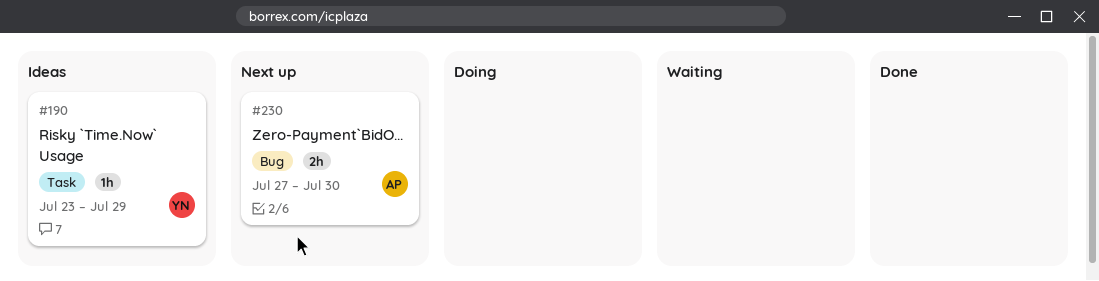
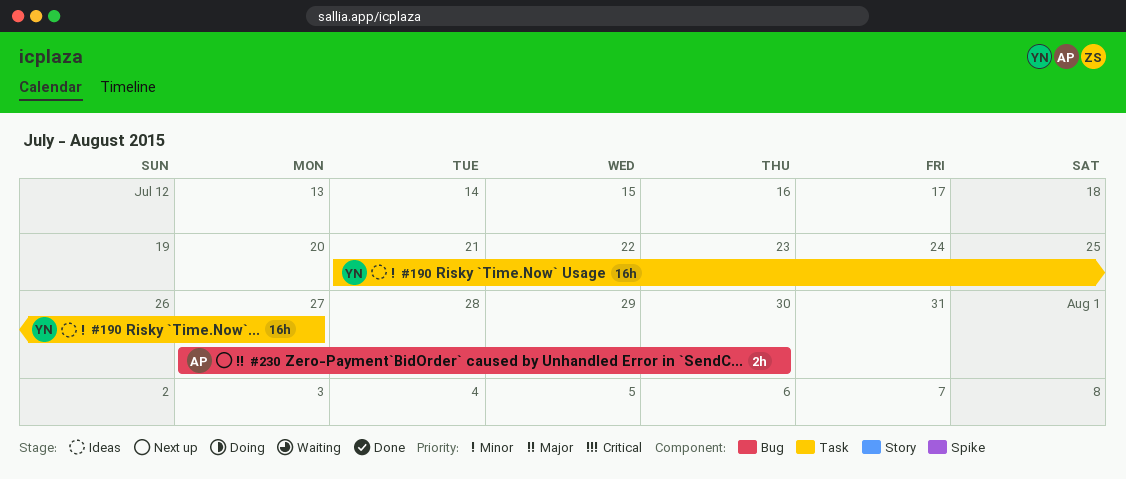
#190, estimate: 1h -> 16h
#190, start: Jul 23 -> Jul 21
#190, due: Jul 29 -> Jul 27

